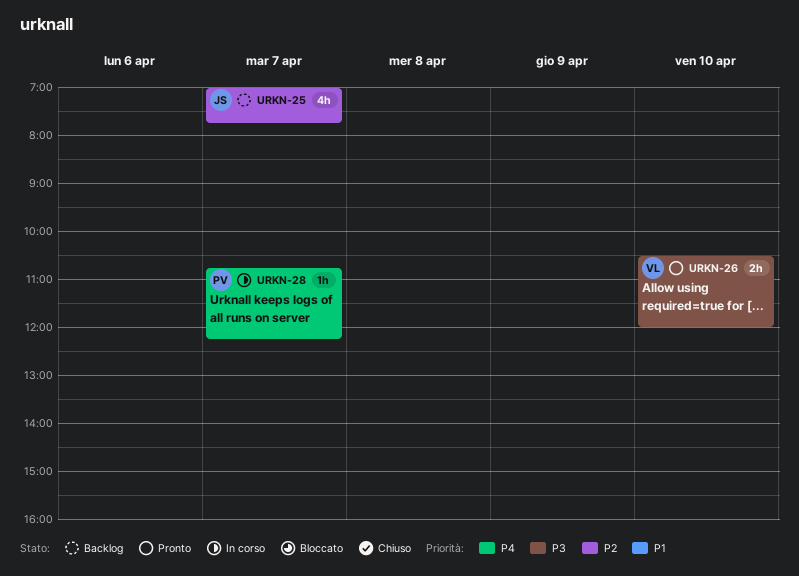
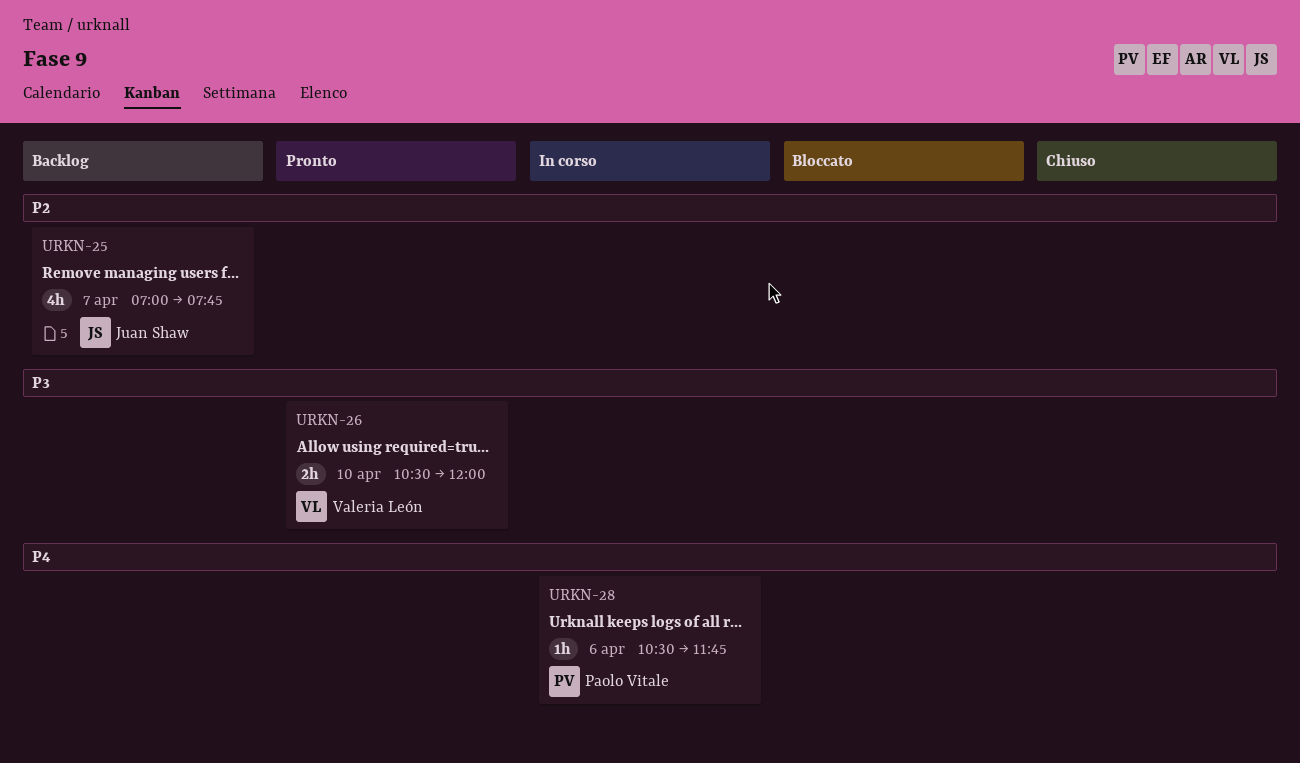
URKN-28, day: Apr 7 -> Apr 6
URKN-28, begins: 10:45 -> 10:30
URKN-28, ends: 12:15 -> 11:45

